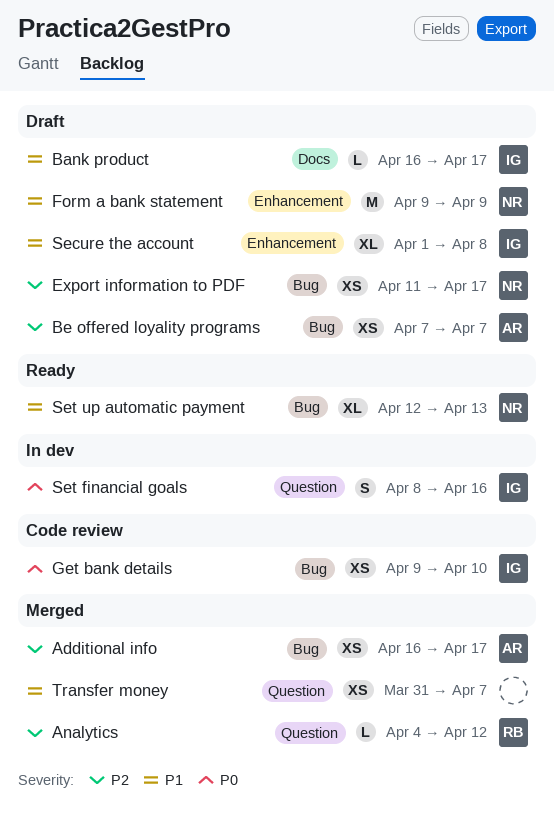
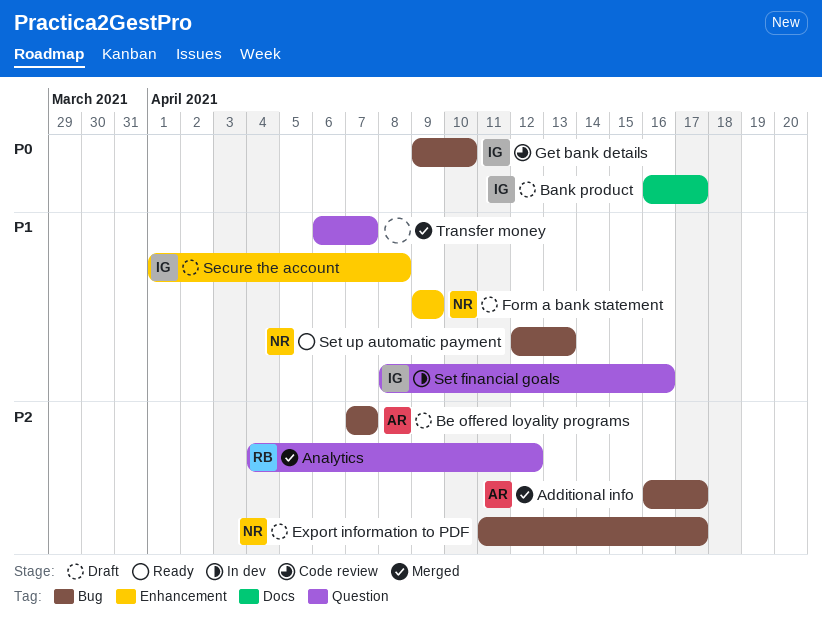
Bank product, priority: P1 -> P0
Set financial goals, priority: P0 -> P1
Transfer money, start: Mar 31 -> Apr 6

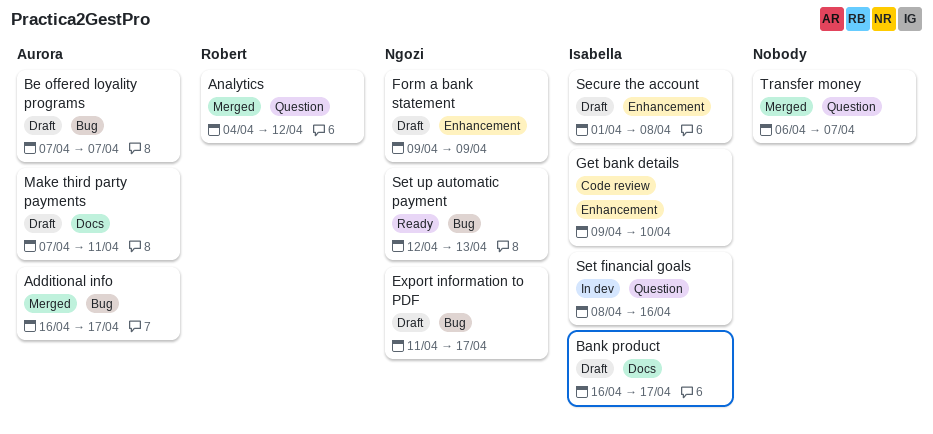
Get bank details, label: Bug -> Enhancement
Make third party payments: none -> present

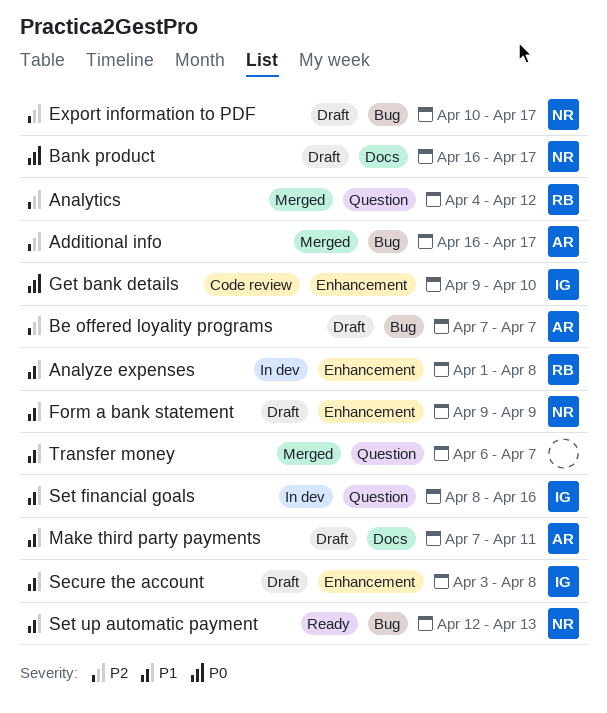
Analyze expenses: none -> present
Bank product, owner: Isabella -> Ngozi
Export information to PDF, start: Apr 11 -> Apr 10
Secure the account, start: Apr 1 -> Apr 3

